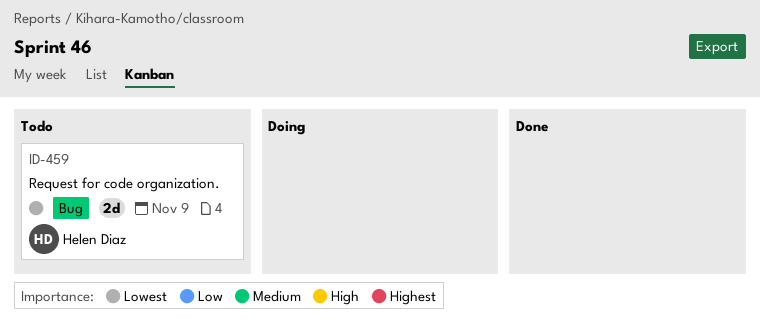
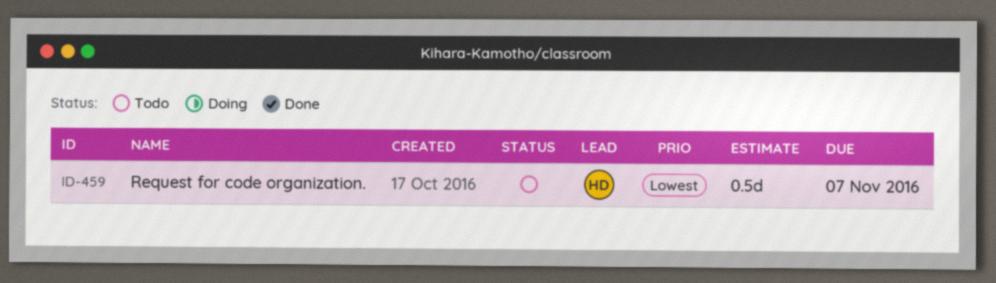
ID-459, estimate: 2d -> 0.5d
ID-459, due: Nov 9 -> Nov 7

